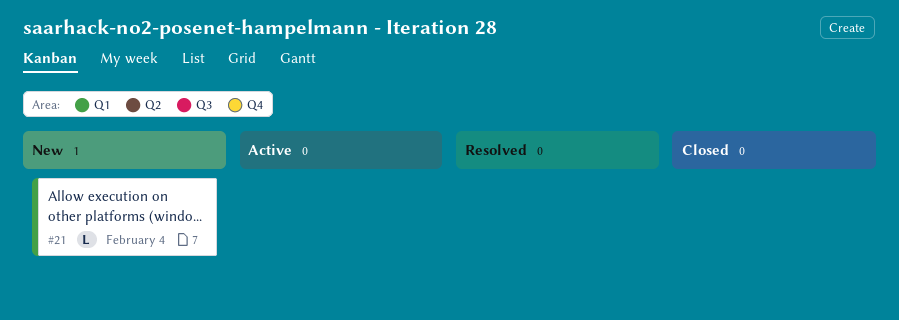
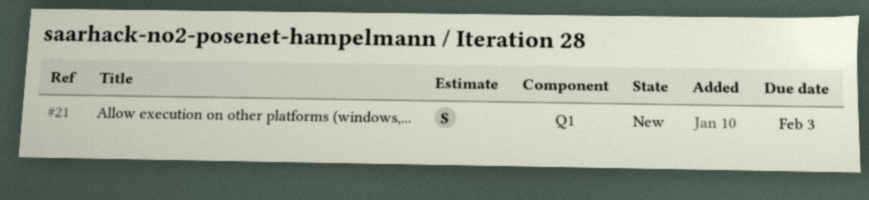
#21, estimate: L -> S
#21, due: Feb 4 -> Feb 3

